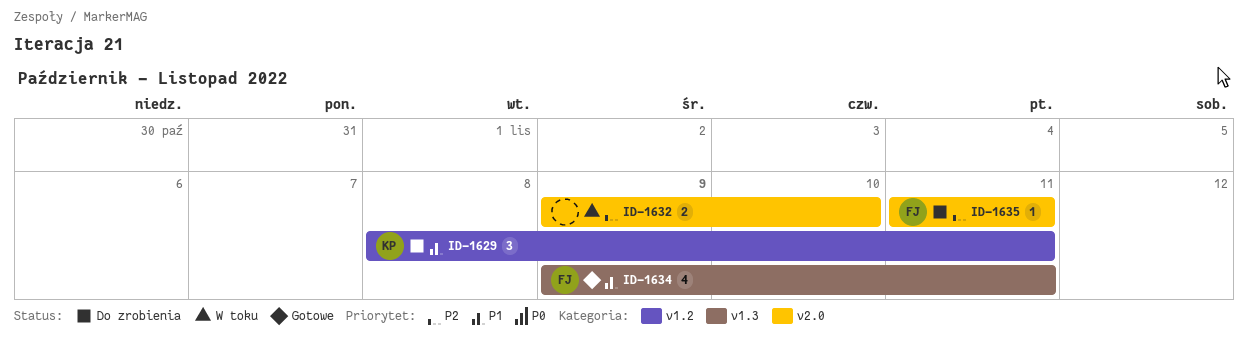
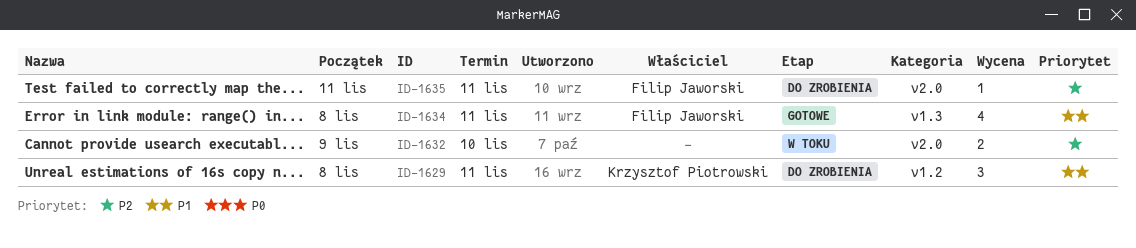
ID-1634, start: Nov 9 -> Nov 8

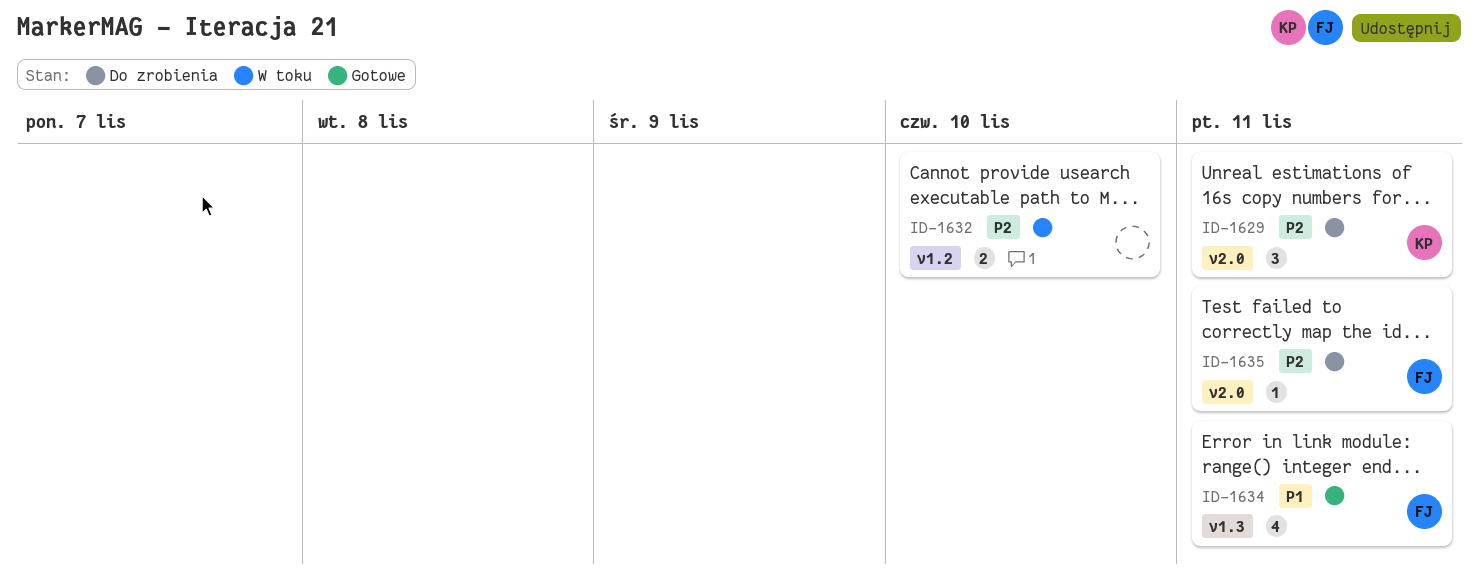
ID-1629, priority: P1 -> P2
ID-1629, label: v1.2 -> v2.0
ID-1632, label: v2.0 -> v1.2

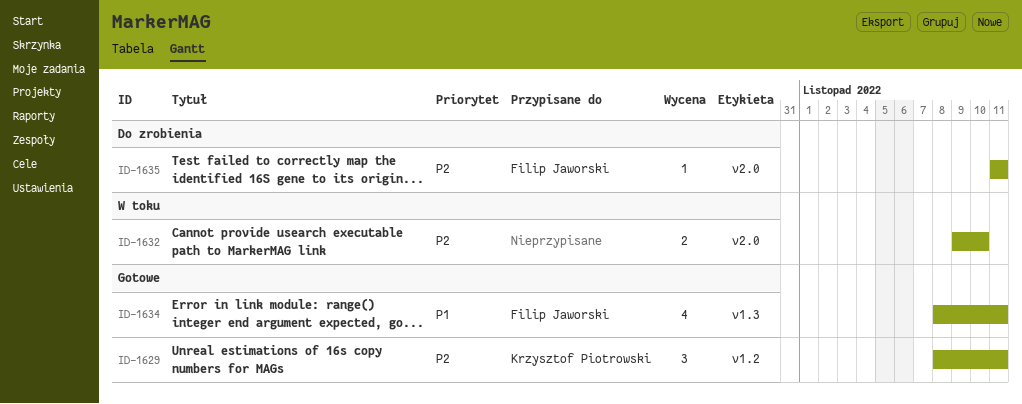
ID-1629, status: Do zrobienia -> Gotowe
ID-1629, label: v2.0 -> v1.2
ID-1632, label: v1.2 -> v2.0

